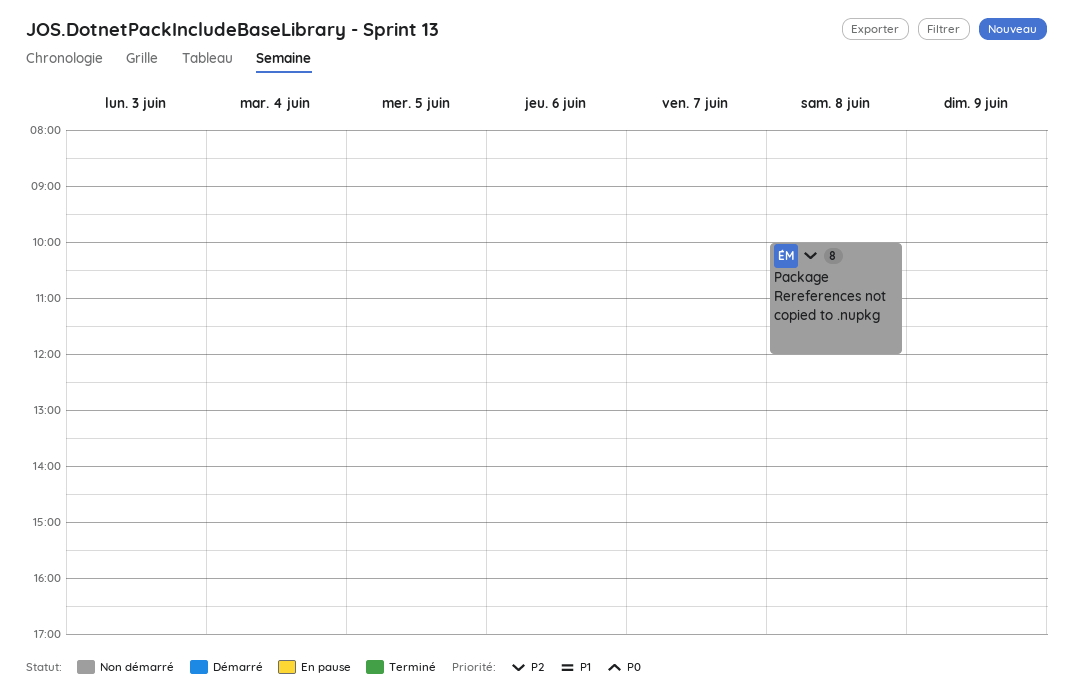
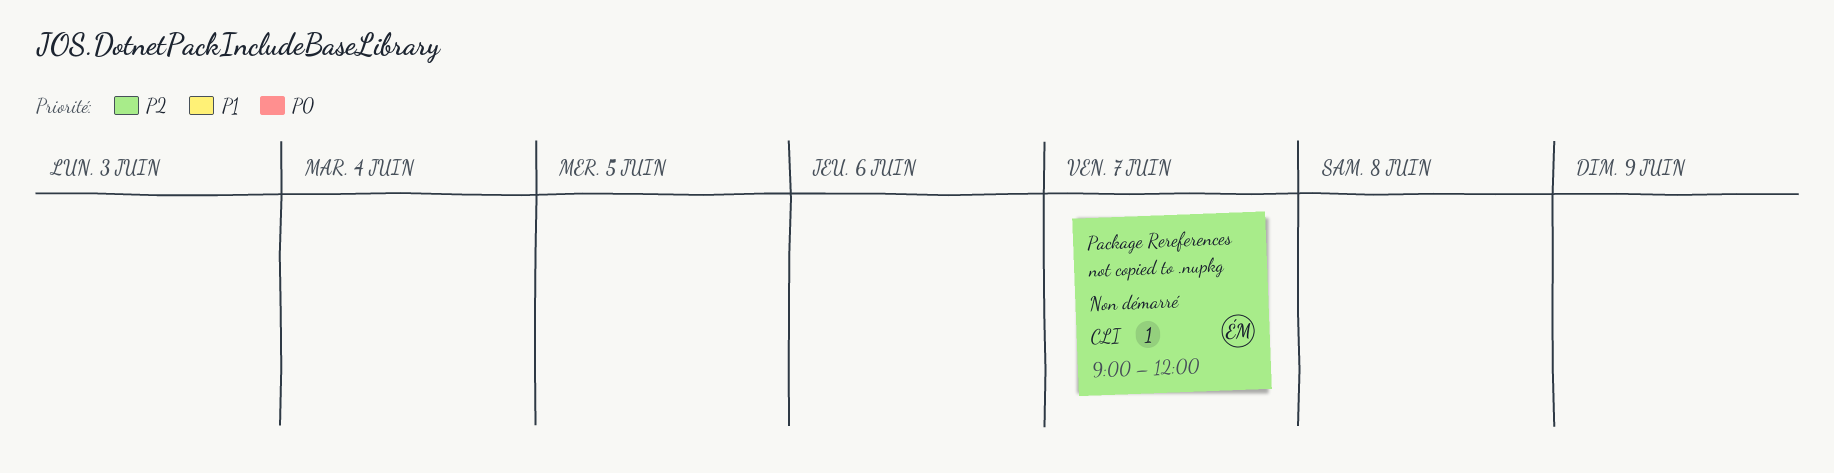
Package Rereferences not copied to .nupkg, estimate: 8 -> 1
Package Rereferences not copied to .nupkg, day: Jun 8 -> Jun 7
Package Rereferences not copied to .nupkg, begins: 10:00 -> 09:00

